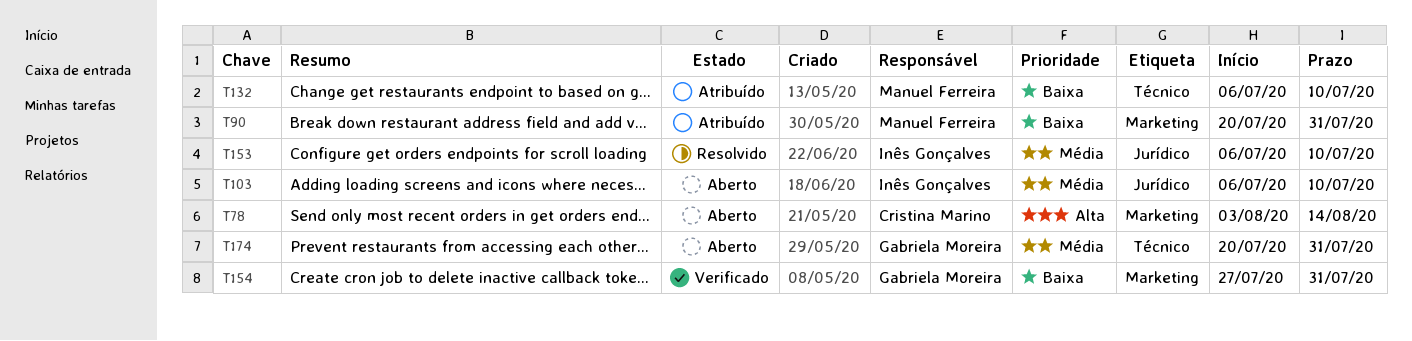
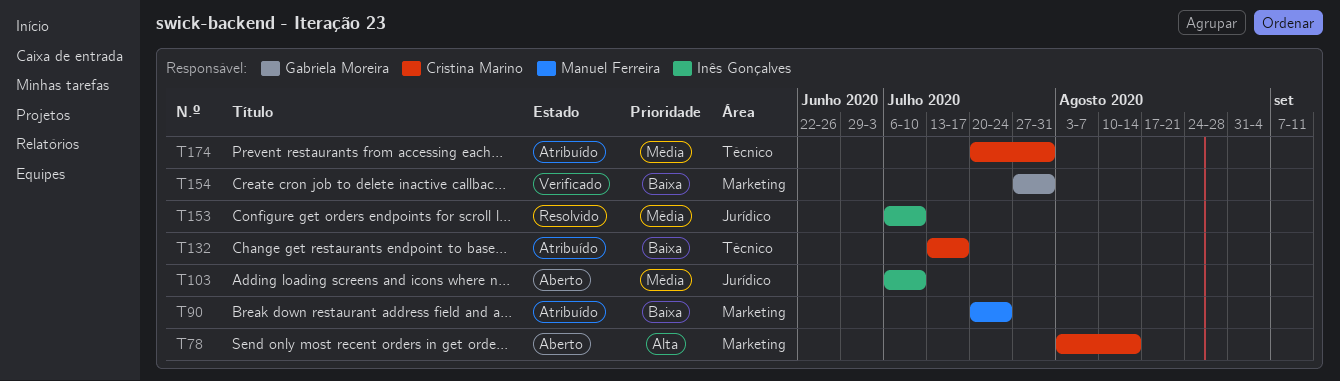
T90, due: Jul 31 -> Jul 24
T132, owner: Manuel Ferreira -> Cristina Marino
T132, start: Jul 6 -> Jul 13
T132, due: Jul 10 -> Jul 17
T174, status: Aberto -> Atribuído
T174, owner: Gabriela Moreira -> Cristina Marino

